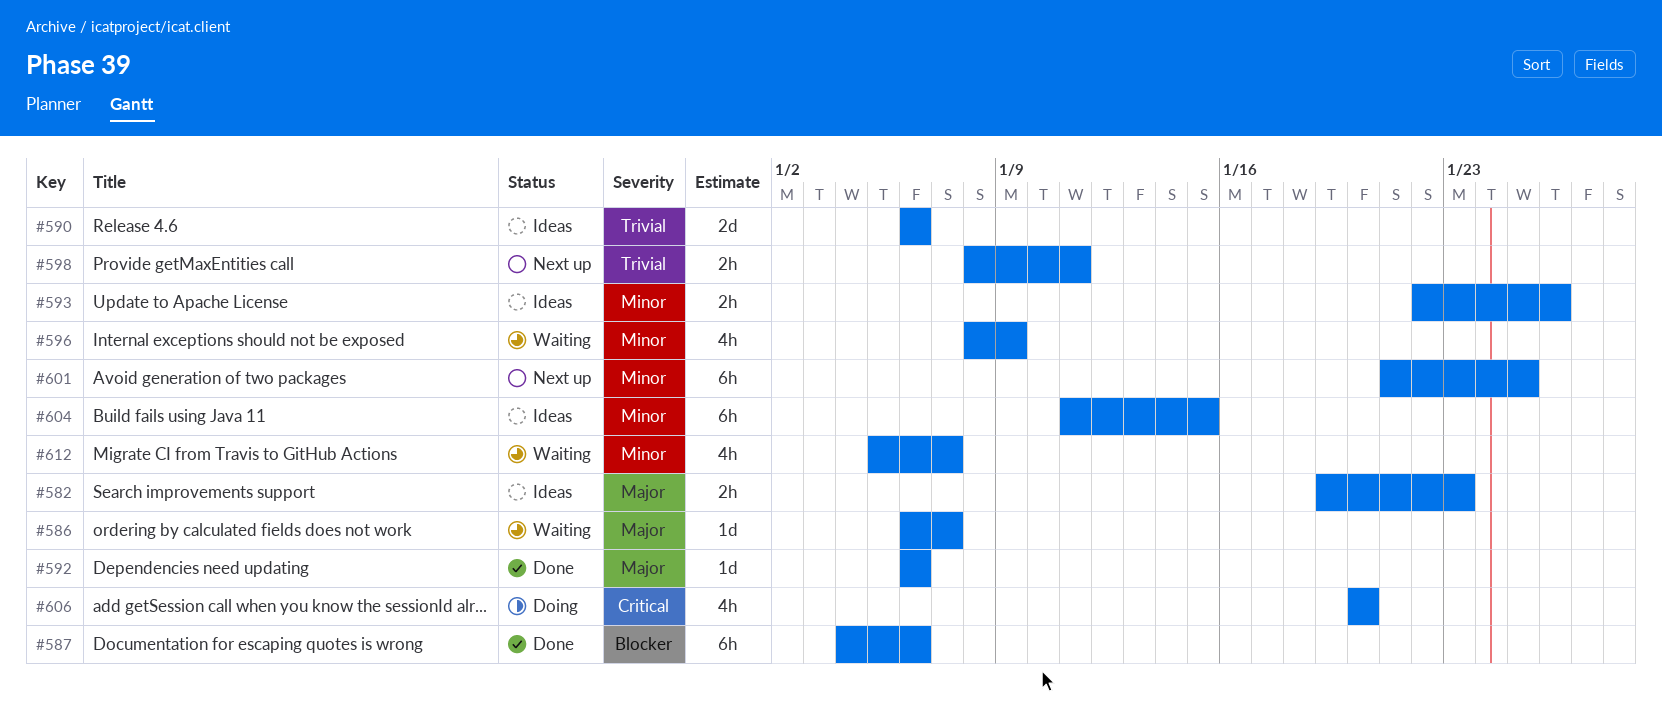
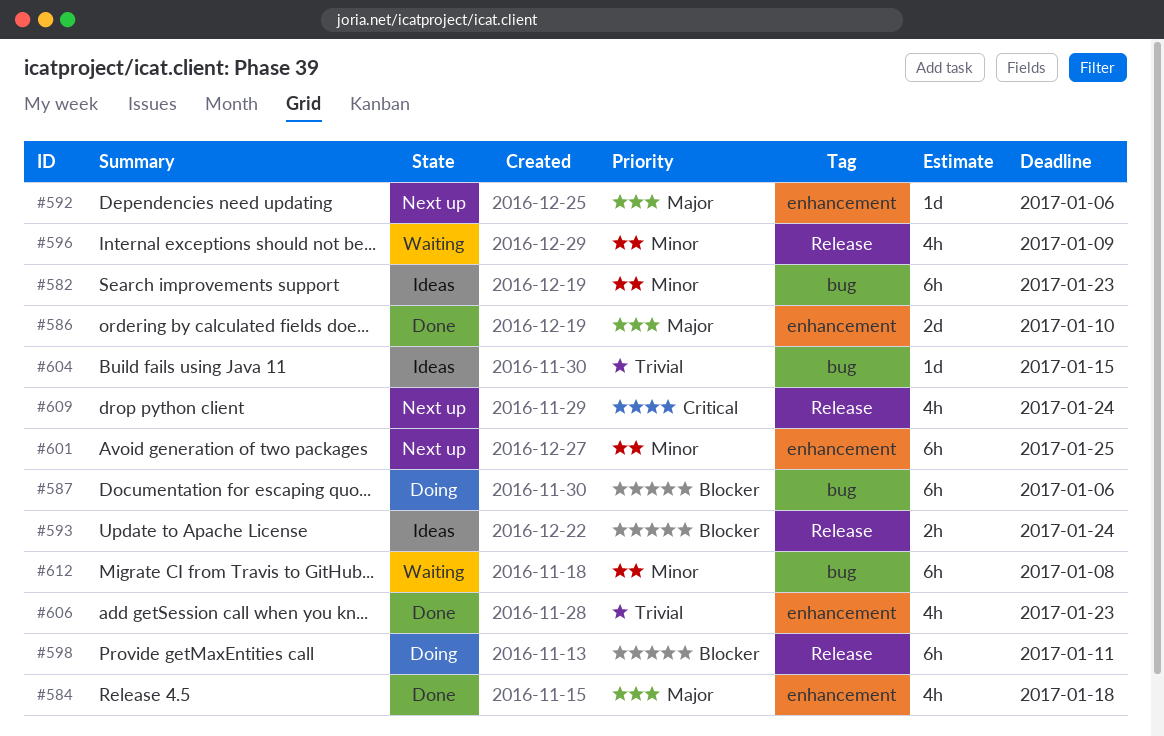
#582, priority: Major -> Minor
#582, estimate: 2h -> 6h
#584: none -> present
#586, status: Waiting -> Done
#586, estimate: 1d -> 2d
#586, due: Jan 7 -> Jan 10
#587, status: Done -> Doing
#590: present -> none
#592, status: Done -> Next up
#593, priority: Minor -> Blocker
#593, due: Jan 26 -> Jan 24
#598, status: Next up -> Doing
#598, priority: Trivial -> Blocker
#598, estimate: 2h -> 6h
#604, priority: Minor -> Trivial
#604, estimate: 6h -> 1d
#606, status: Doing -> Done
#606, priority: Critical -> Trivial
#606, due: Jan 20 -> Jan 23
#609: none -> present
#612, estimate: 4h -> 6h
#612, due: Jan 7 -> Jan 8

